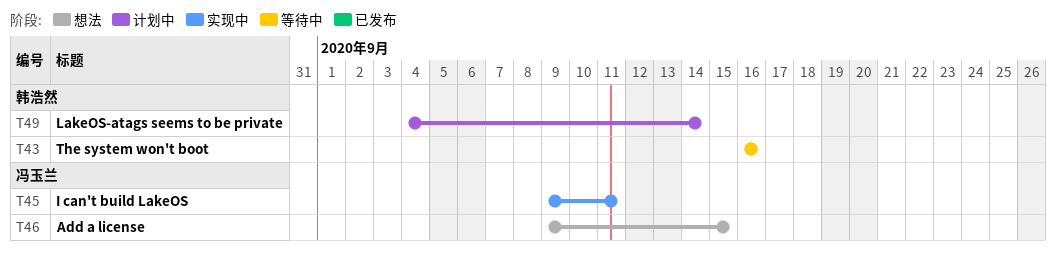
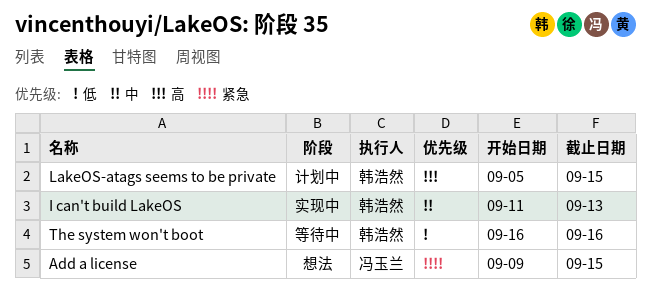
I can't build LakeOS, owner: 冯玉兰 -> 韩浩然
I can't build LakeOS, start: Sep 9 -> Sep 11
I can't build LakeOS, due: Sep 11 -> Sep 13
LakeOS-atags seems to be private, start: Sep 4 -> Sep 5
LakeOS-atags seems to be private, due: Sep 14 -> Sep 15

